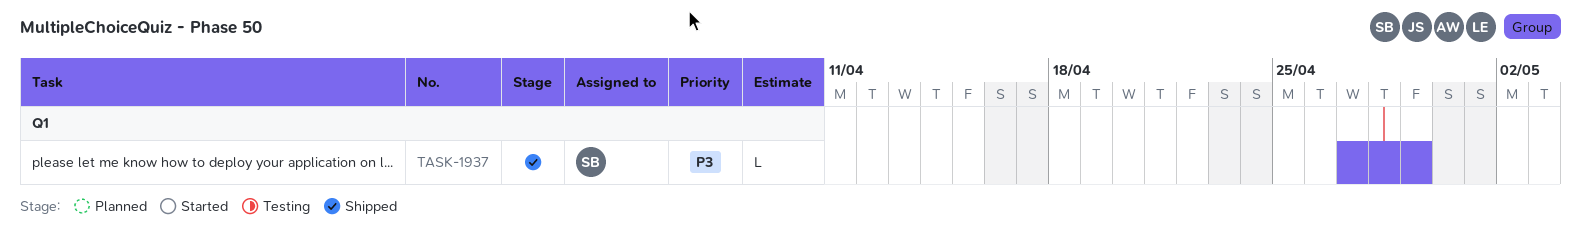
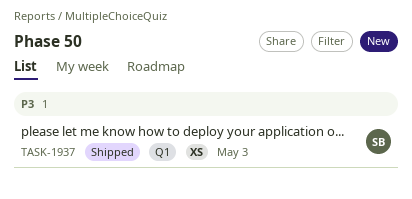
TASK-1937, estimate: L -> XS
TASK-1937, due: Apr 29 -> May 3

